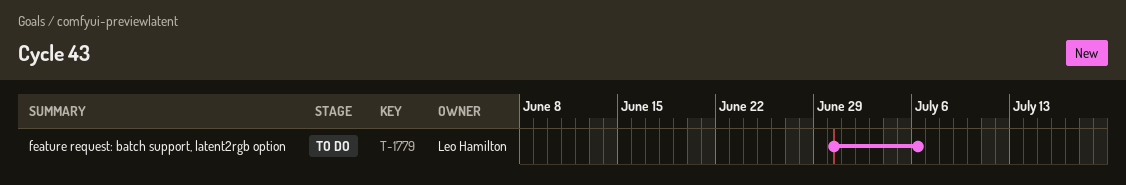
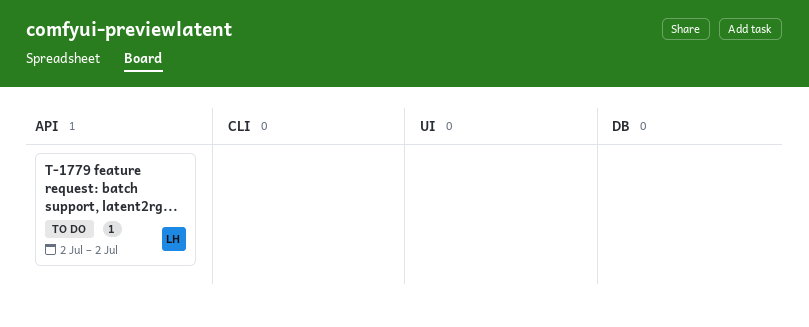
T-1779, start: Jun 30 -> Jul 2
T-1779, due: Jul 6 -> Jul 2

